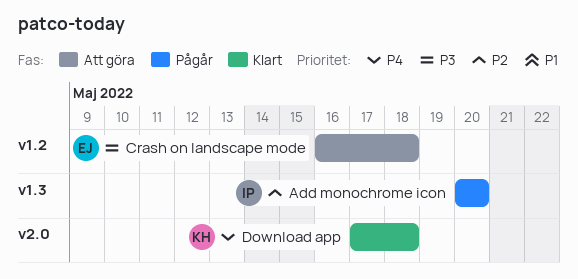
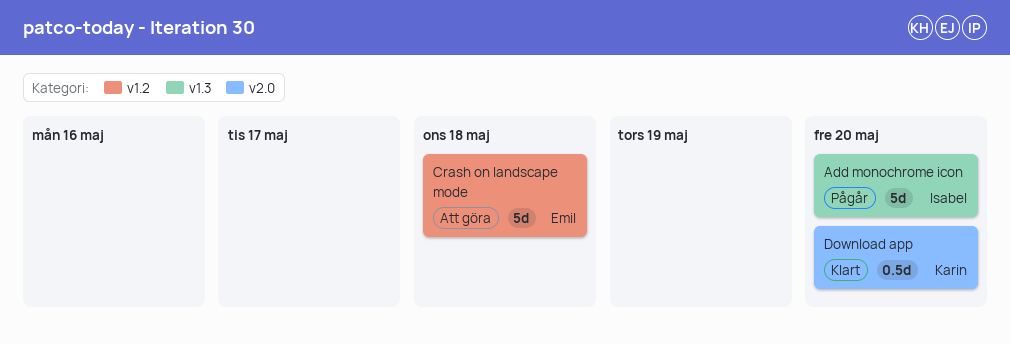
Download app, due: May 18 -> May 20

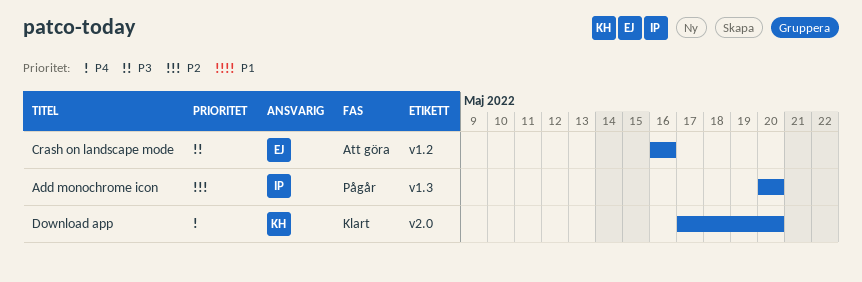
Crash on landscape mode, due: May 18 -> May 16

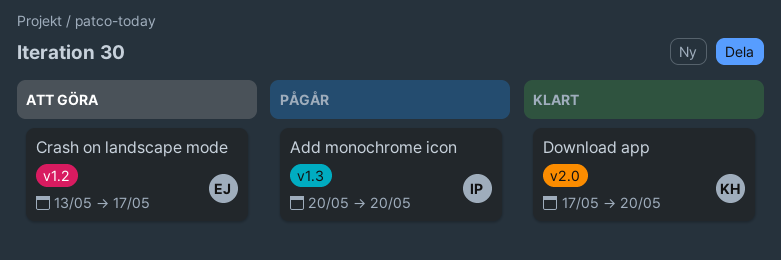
Crash on landscape mode, start: May 16 -> May 13
Crash on landscape mode, due: May 16 -> May 17

